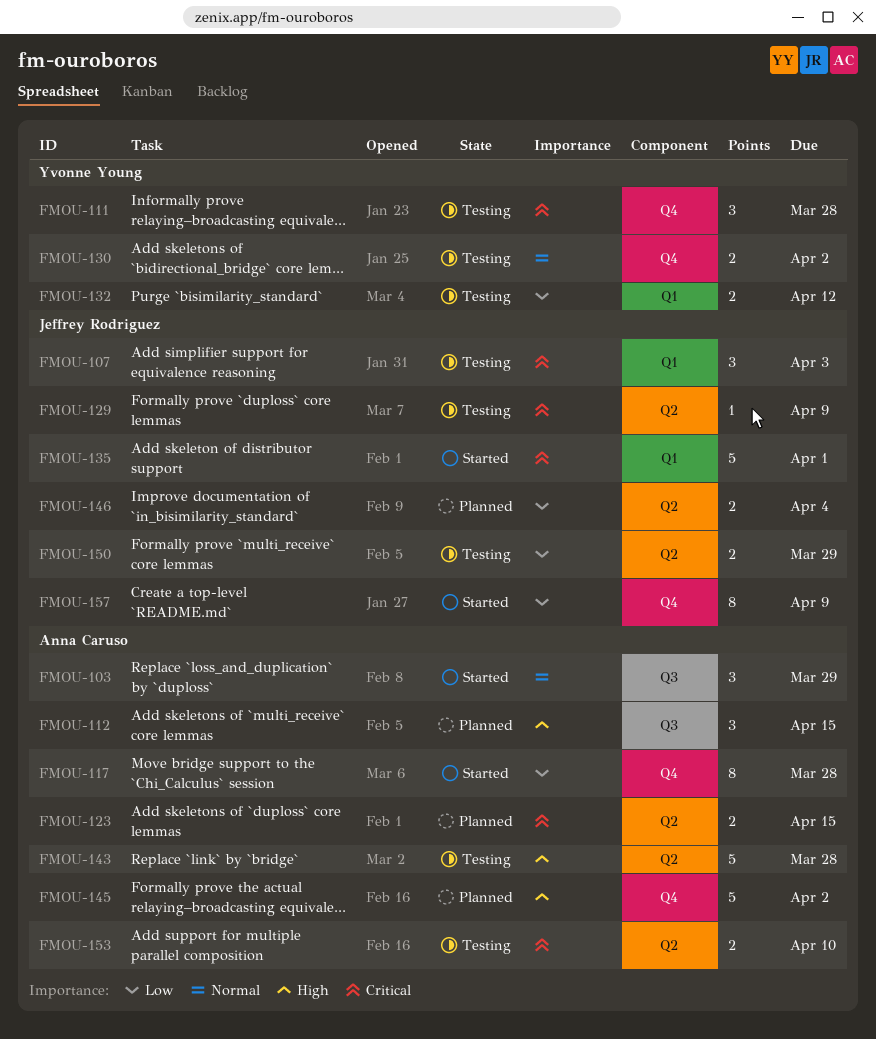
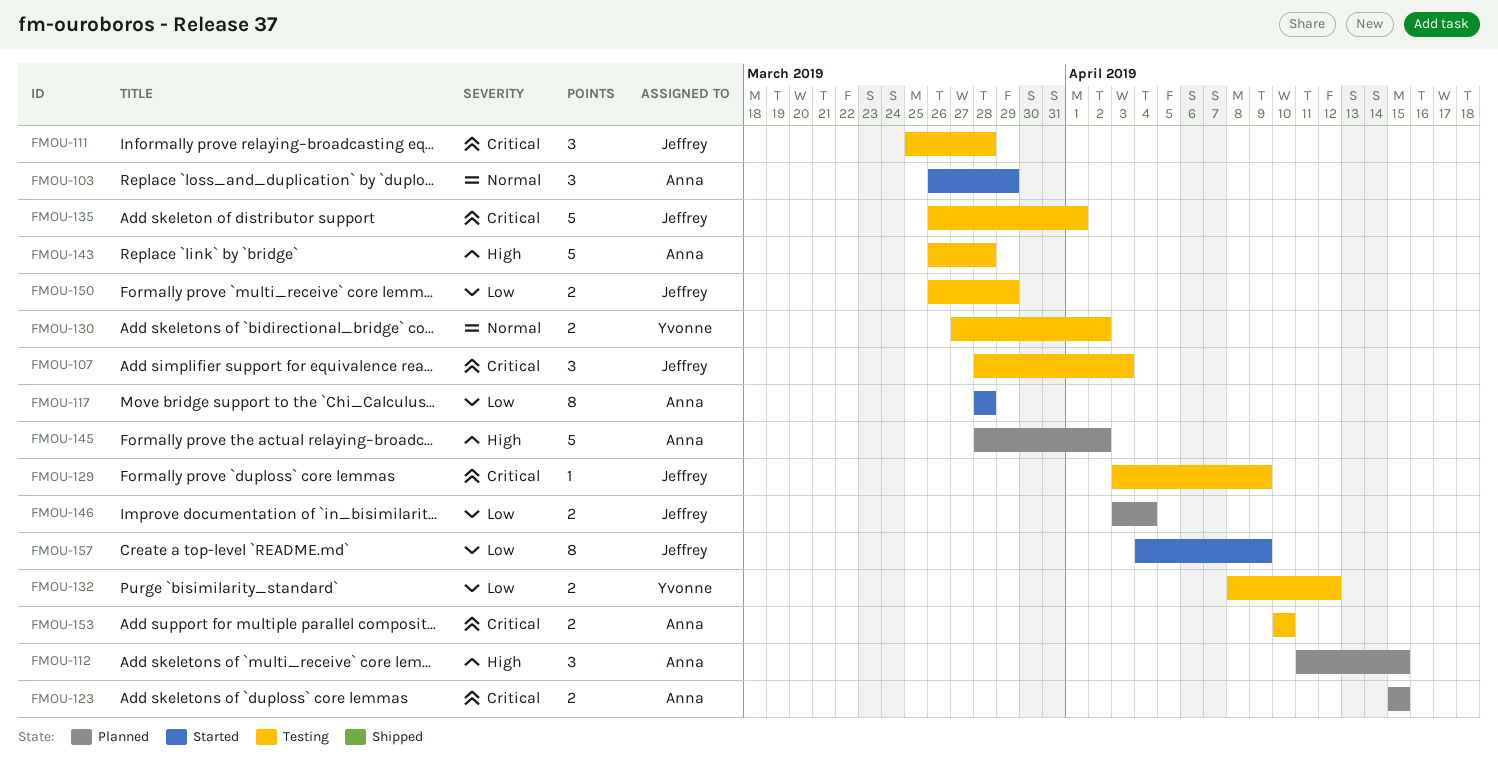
FMOU-111, owner: Yvonne Young -> Jeffrey Rodriguez
FMOU-135, status: Started -> Testing

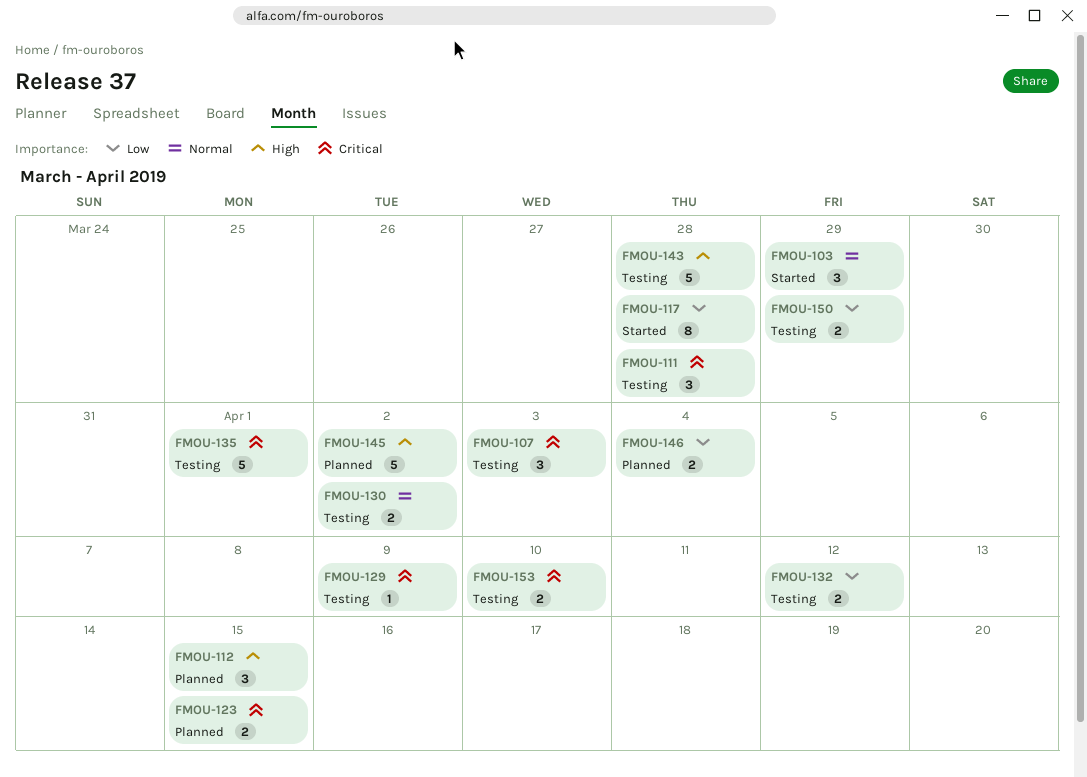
FMOU-157: present -> none

